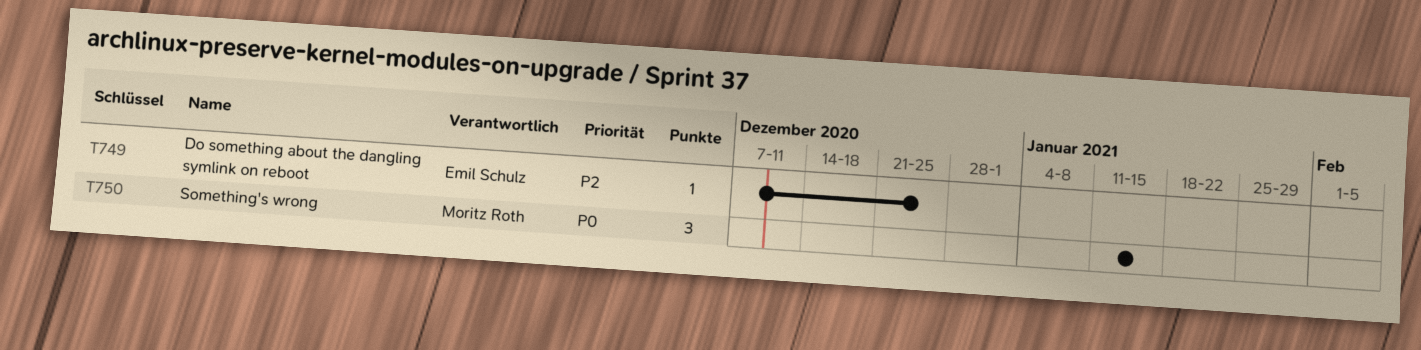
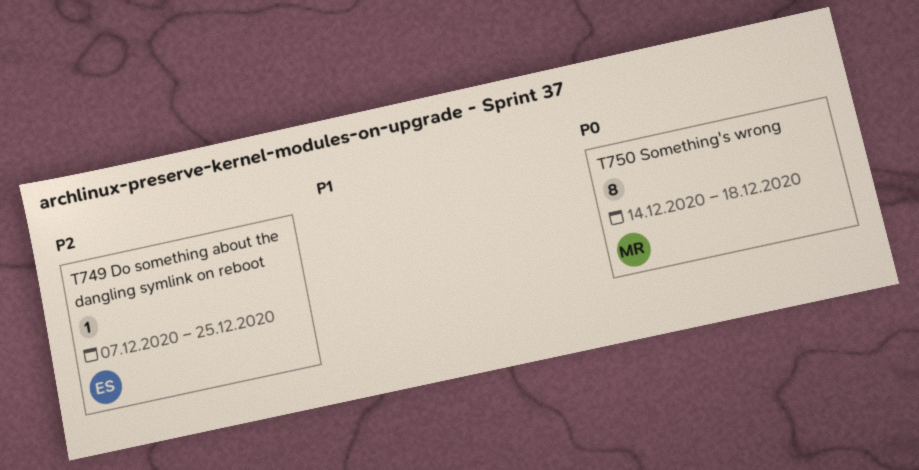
T750, estimate: 3 -> 8
T750, start: Jan 11 -> Dec 14
T750, due: Jan 15 -> Dec 18

